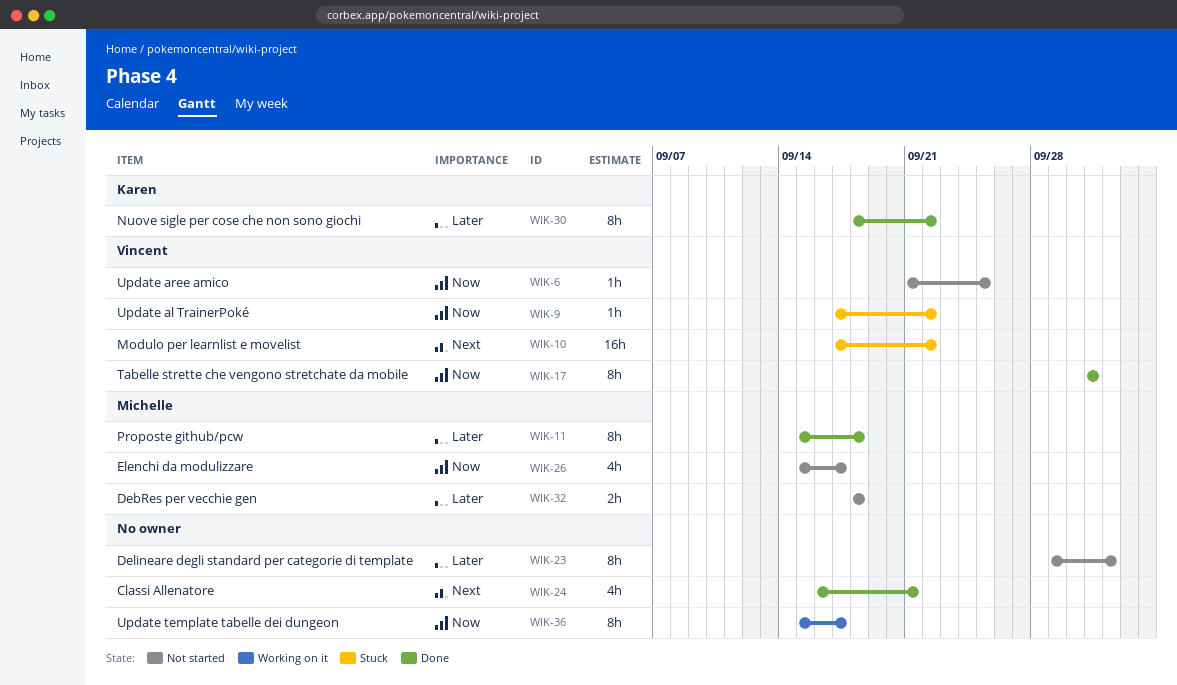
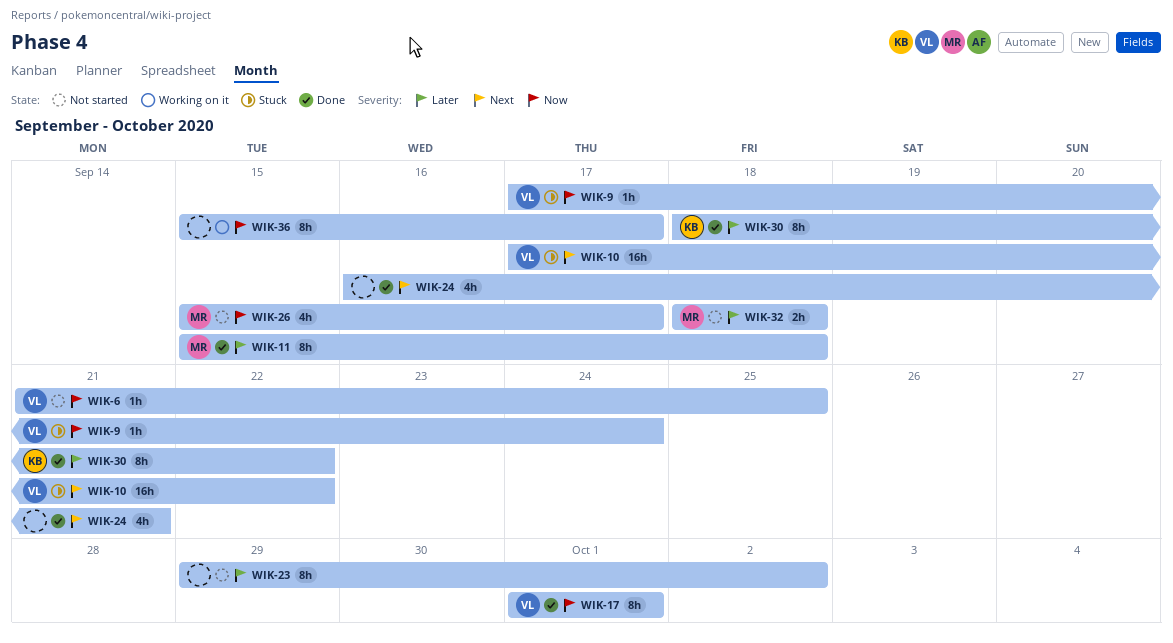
WIK-9, due: Sep 22 -> Sep 24

